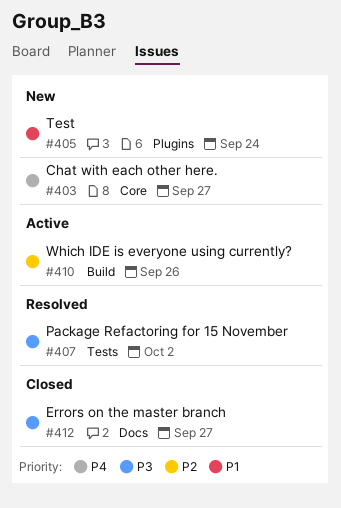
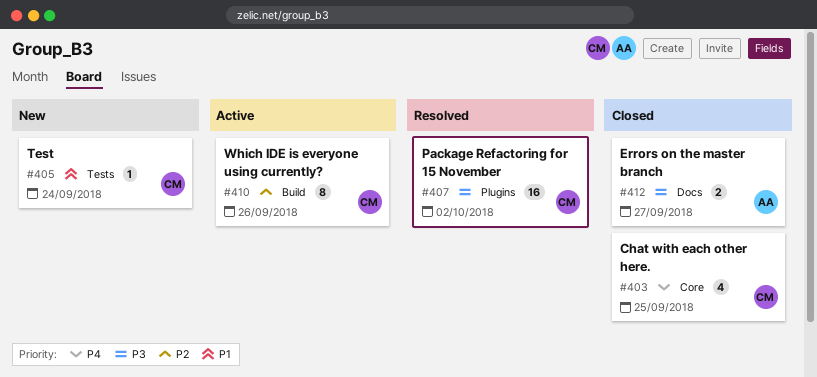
#403, status: New -> Closed
#403, due: Sep 27 -> Sep 25
#405, label: Plugins -> Tests
#407, label: Tests -> Plugins

